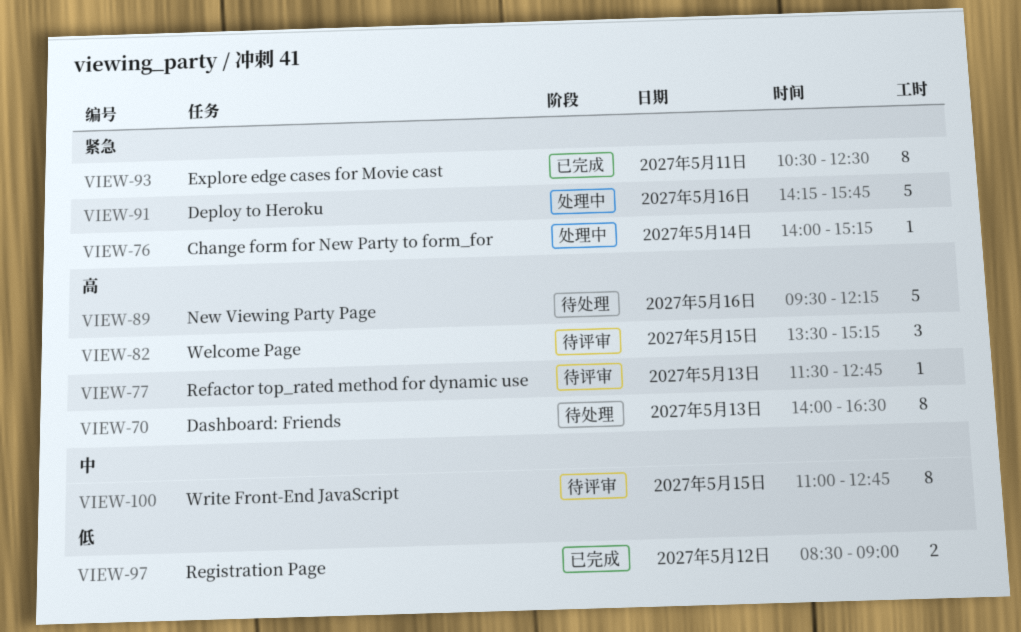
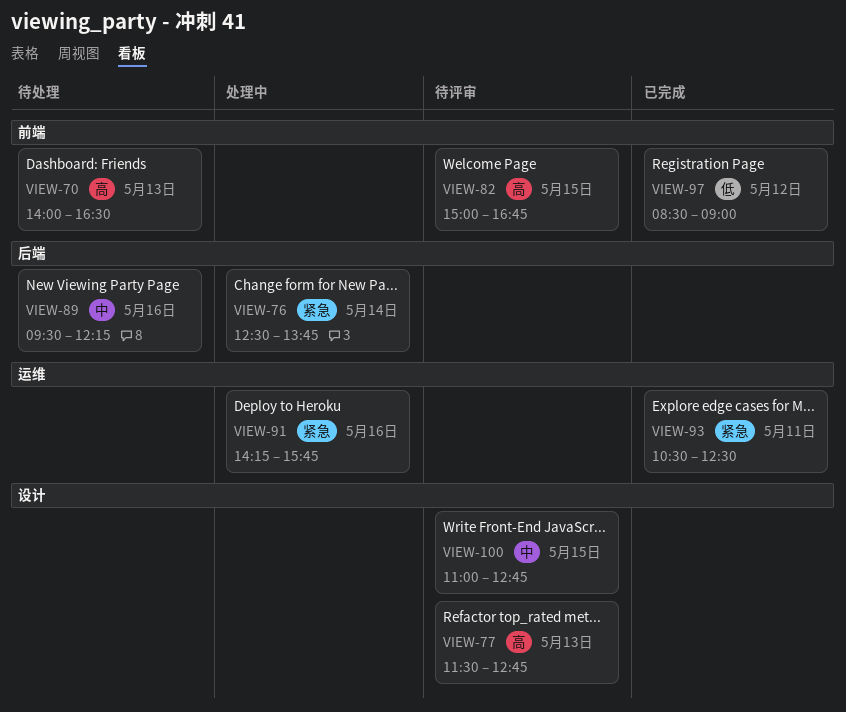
VIEW-76, begins: 14:00 -> 12:30
VIEW-76, ends: 15:15 -> 13:45
VIEW-82, begins: 13:30 -> 15:00
VIEW-82, ends: 15:15 -> 16:45
VIEW-89, priority: 高 -> 中

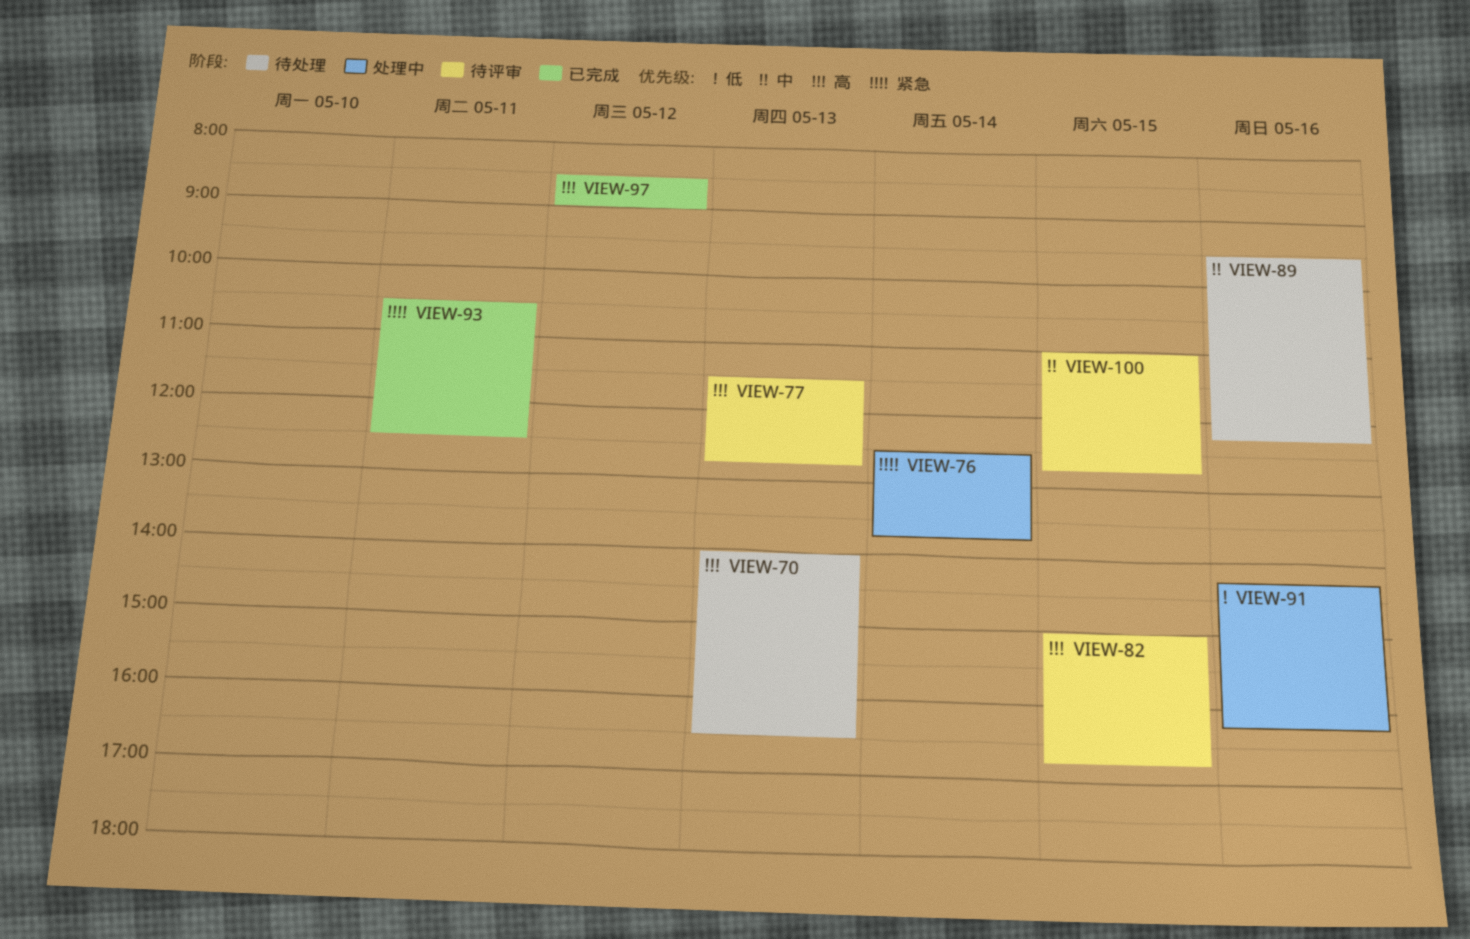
VIEW-91, priority: 紧急 -> 低
VIEW-91, ends: 15:45 -> 16:15
VIEW-97, priority: 低 -> 高

